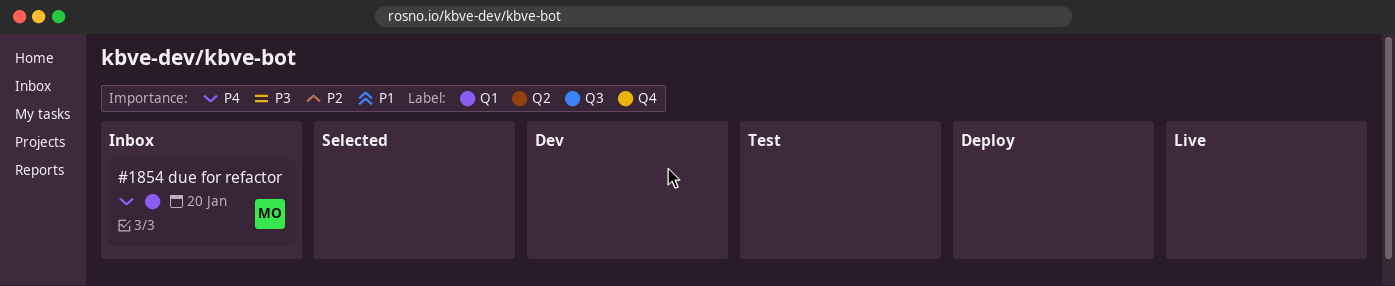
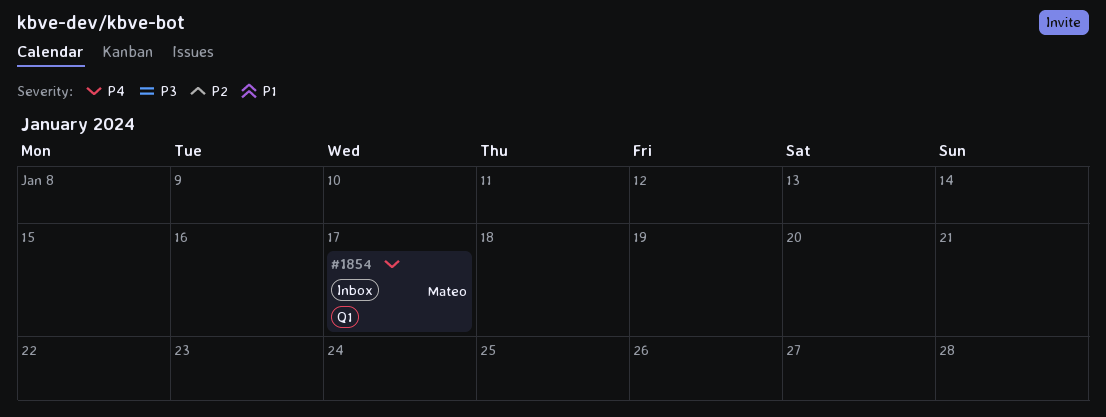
#1854, due: Jan 20 -> Jan 17

